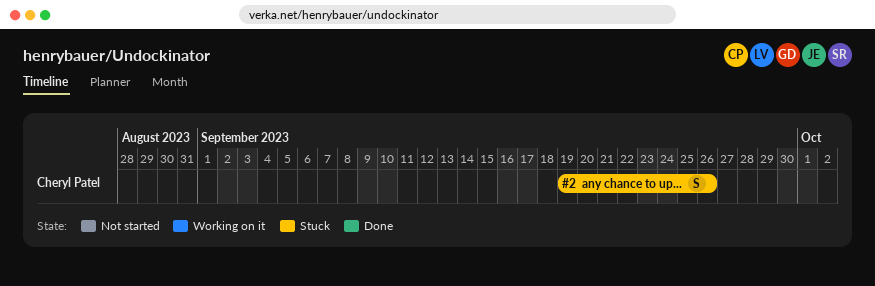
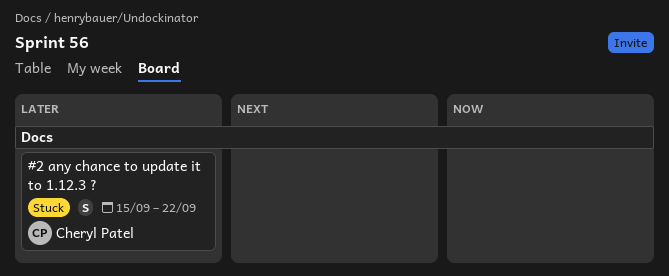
#2, start: Sep 19 -> Sep 15
#2, due: Sep 26 -> Sep 22

